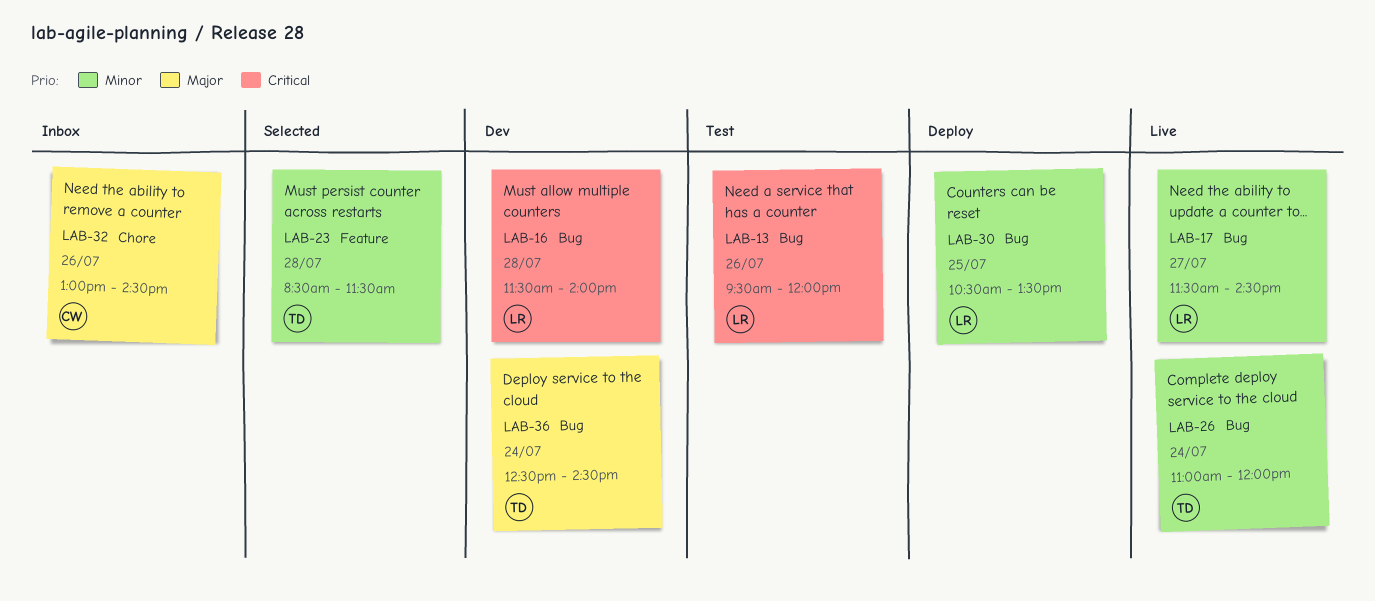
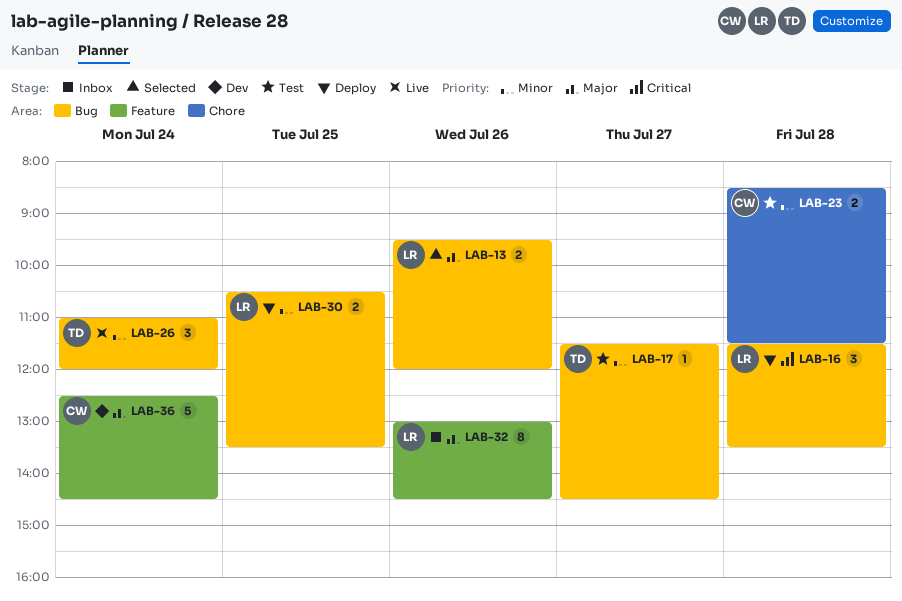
LAB-13, status: Test -> Selected
LAB-13, priority: Critical -> Major
LAB-16, status: Dev -> Deploy
LAB-16, ends: 14:00 -> 13:30
LAB-17, status: Live -> Test
LAB-17, owner: LR -> TD
LAB-23, status: Selected -> Test
LAB-23, owner: TD -> CW
LAB-23, label: Feature -> Chore
LAB-32, owner: CW -> LR
LAB-32, label: Chore -> Feature
LAB-36, owner: TD -> CW
LAB-36, label: Bug -> Feature

